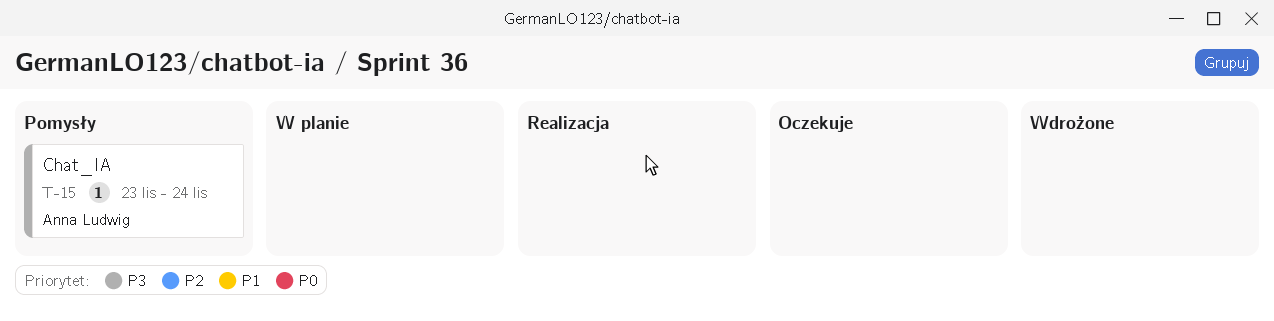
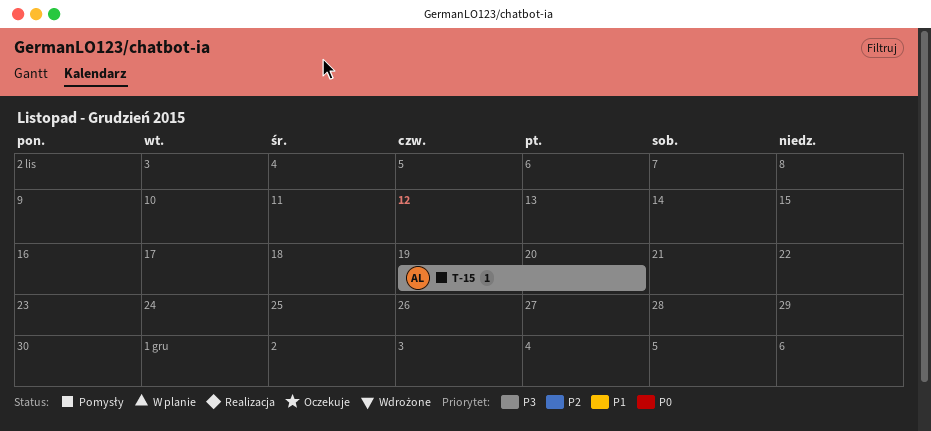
T-15, start: Nov 23 -> Nov 19
T-15, due: Nov 24 -> Nov 20

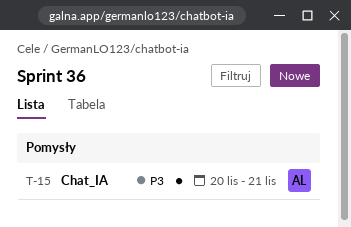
T-15, start: Nov 19 -> Nov 20
T-15, due: Nov 20 -> Nov 21

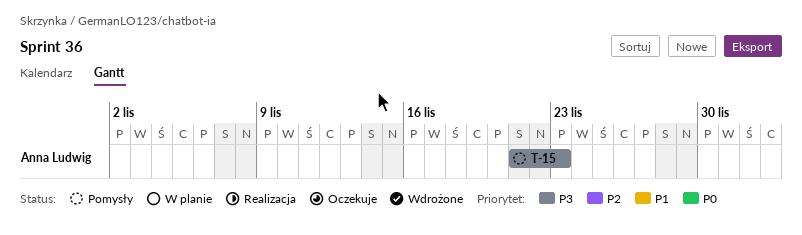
T-15, start: Nov 20 -> Nov 21
T-15, due: Nov 21 -> Nov 23

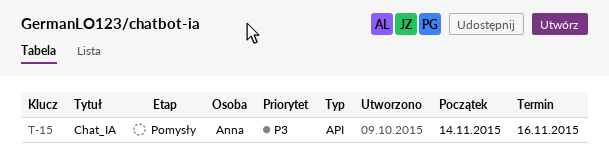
T-15, start: Nov 21 -> Nov 14
T-15, due: Nov 23 -> Nov 16

